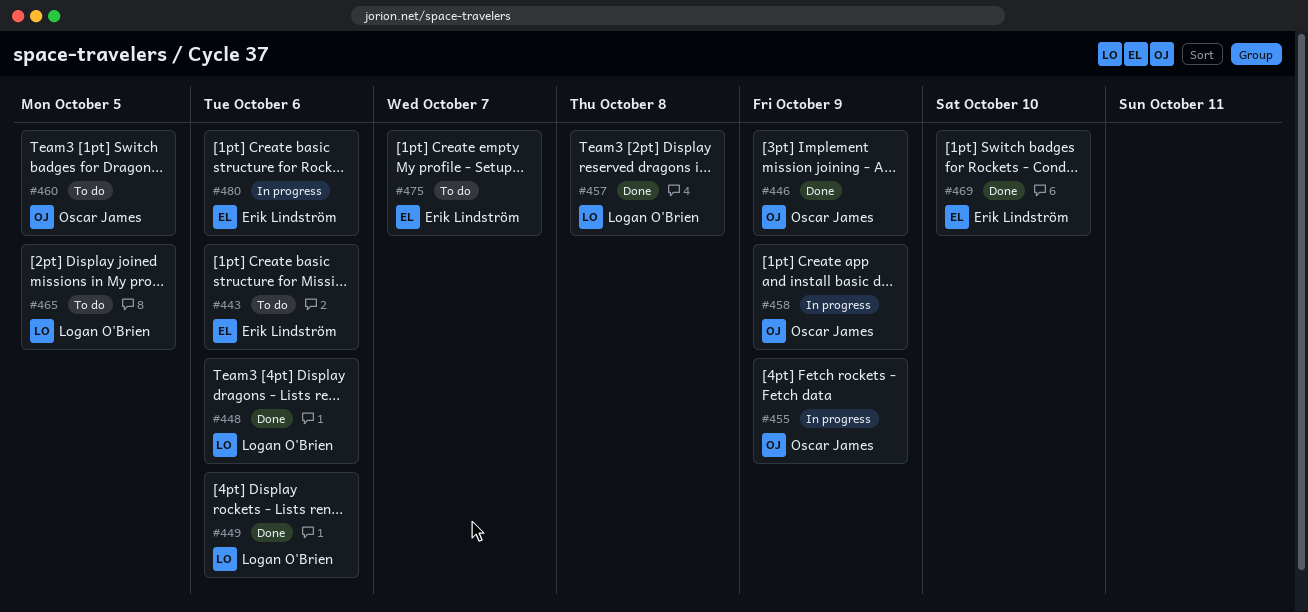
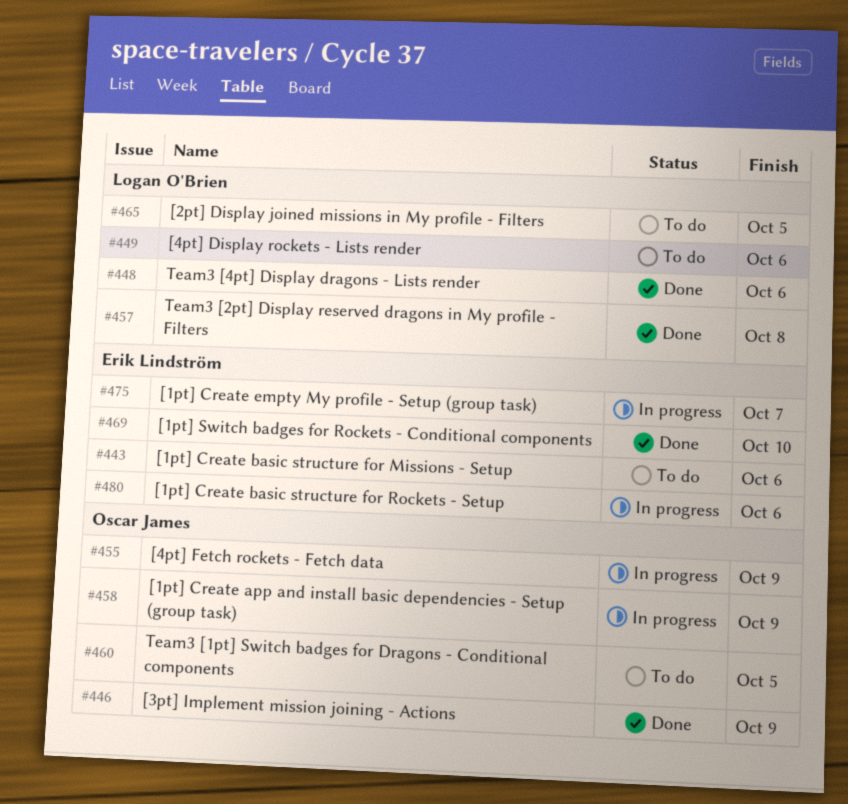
#449, status: Done -> To do
#475, status: To do -> In progress

